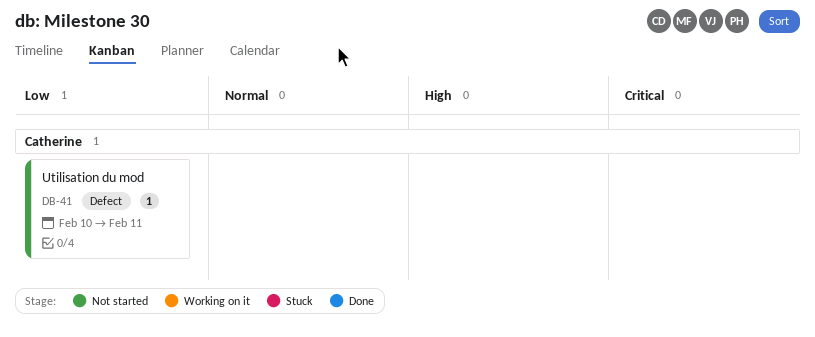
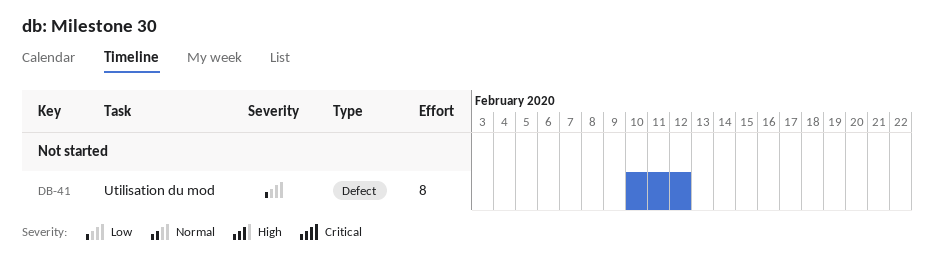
DB-41, estimate: 1 -> 8
DB-41, due: Feb 11 -> Feb 12

